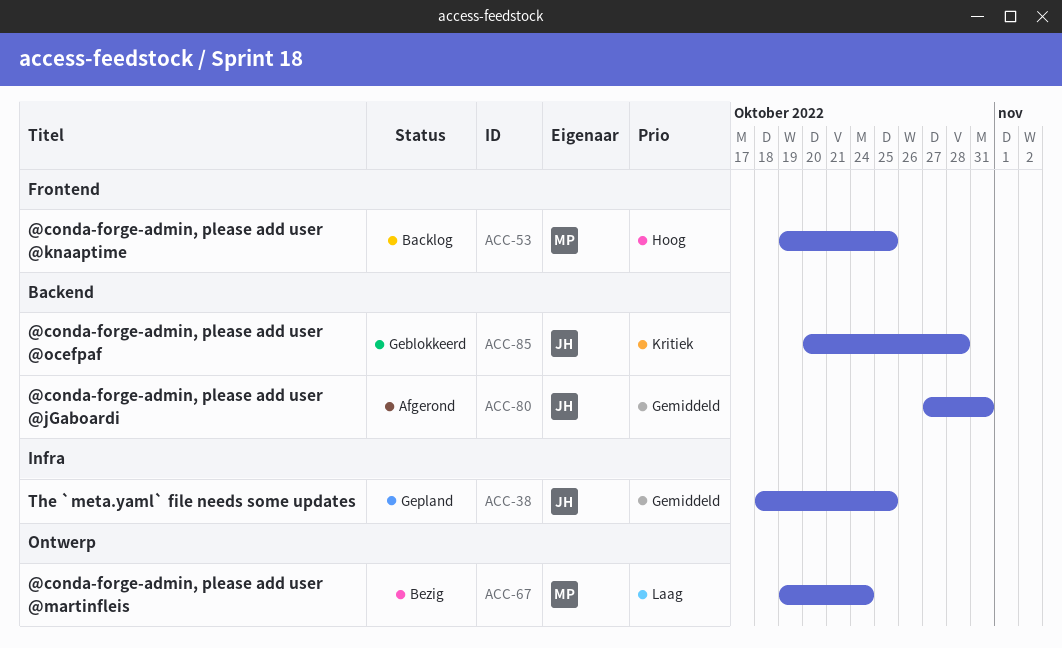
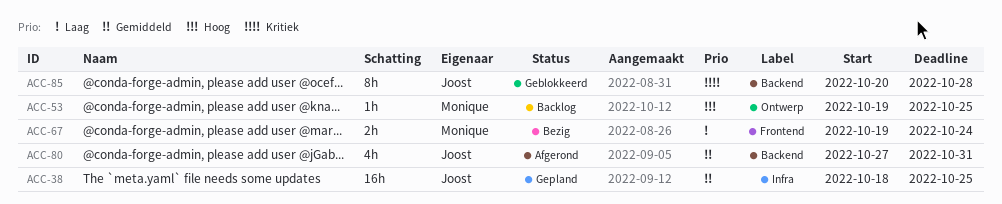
ACC-53, label: Frontend -> Ontwerp
ACC-67, label: Ontwerp -> Frontend

